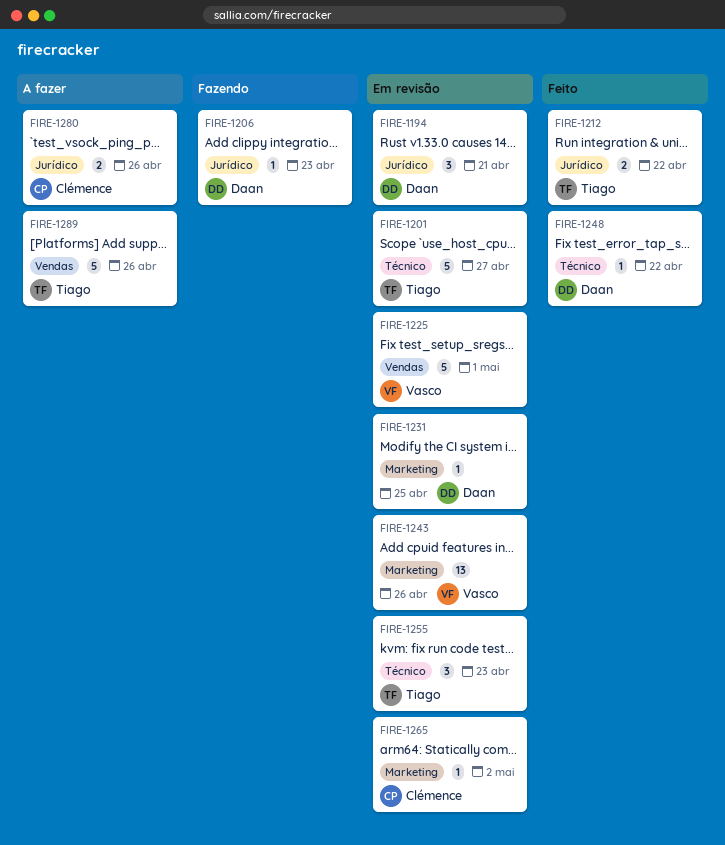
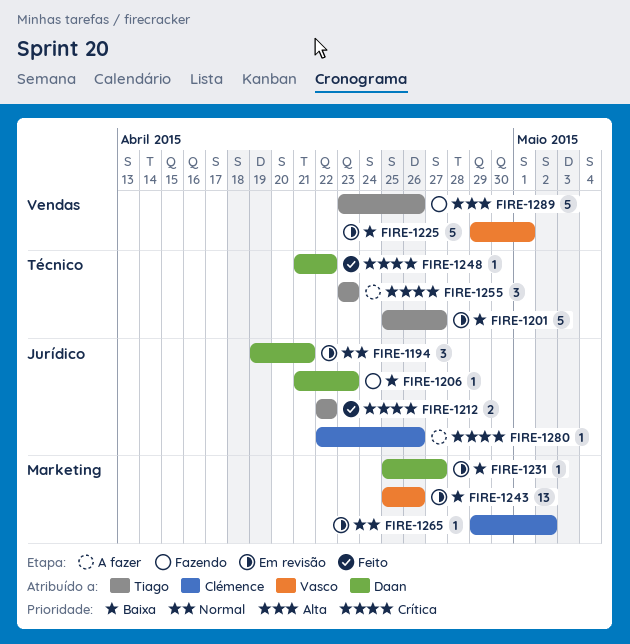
FIRE-1231, due: Apr 25 -> Apr 27
FIRE-1255, status: Em revisão -> A fazer
FIRE-1280, estimate: 2 -> 1
FIRE-1289, status: A fazer -> Fazendo

